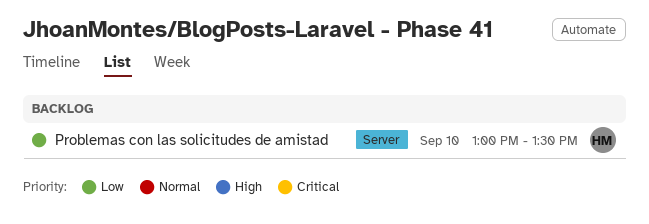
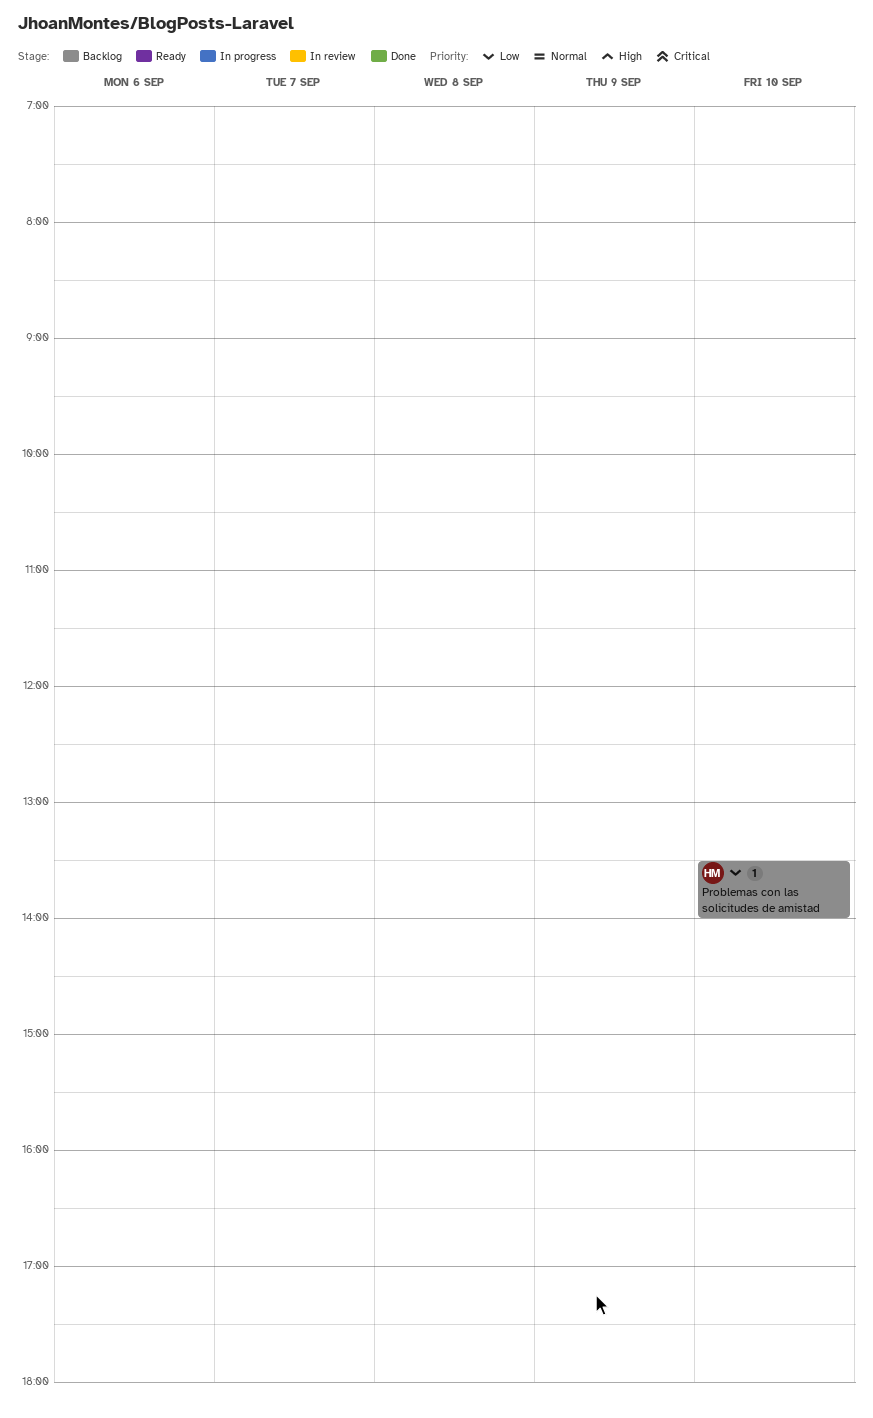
Problemas con las solicitudes de amistad, begins: 13:00 -> 13:30
Problemas con las solicitudes de amistad, ends: 13:30 -> 14:00

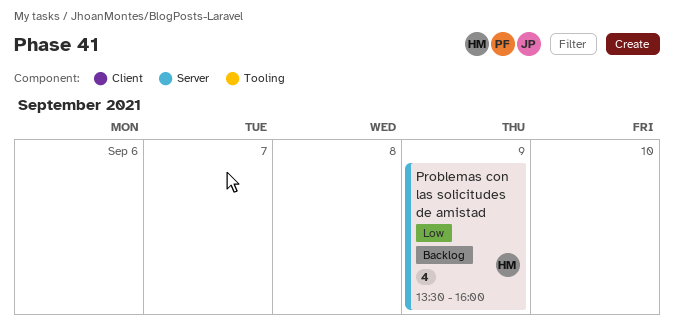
Problemas con las solicitudes de amistad, estimate: 1 -> 4
Problemas con las solicitudes de amistad, day: Sep 10 -> Sep 9
Problemas con las solicitudes de amistad, ends: 14:00 -> 16:00

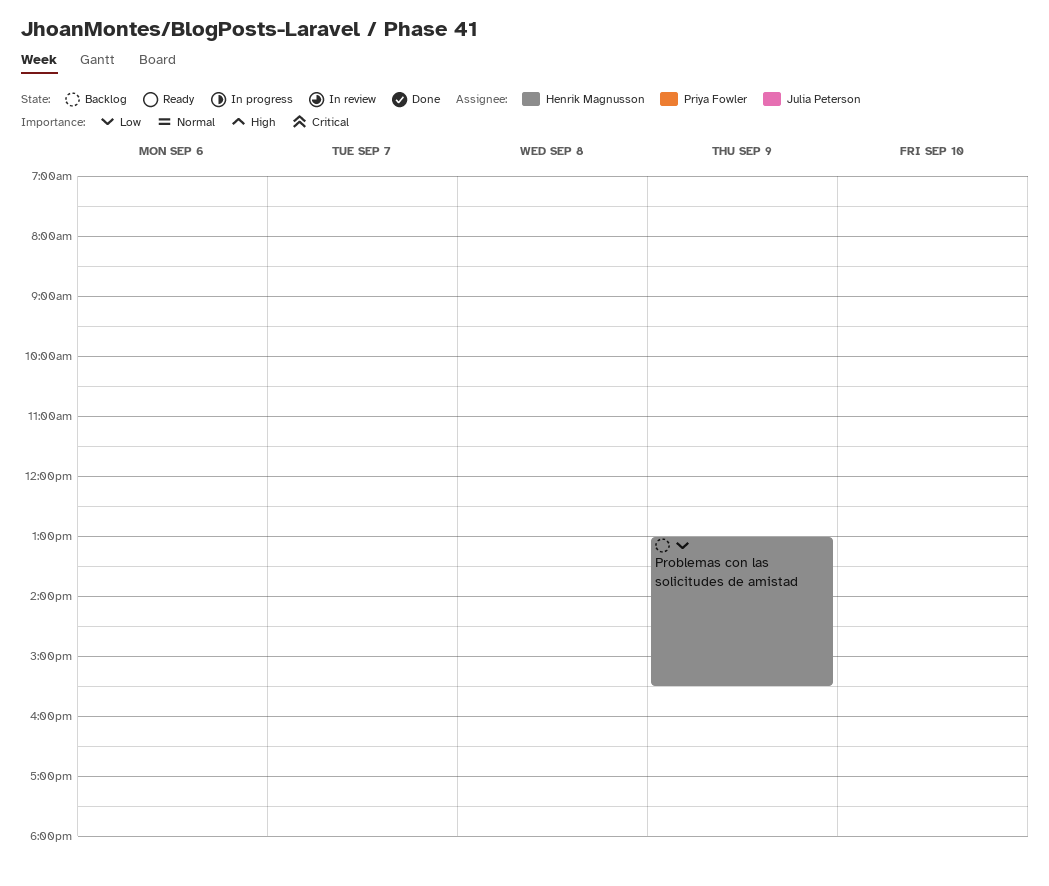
Problemas con las solicitudes de amistad, begins: 13:30 -> 13:00
Problemas con las solicitudes de amistad, ends: 16:00 -> 15:30

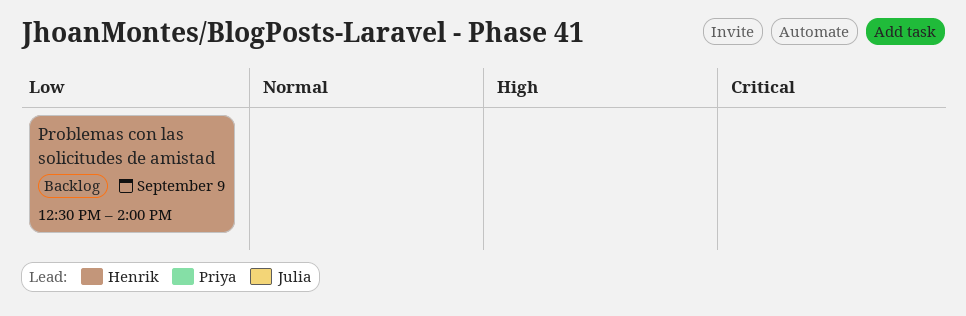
Problemas con las solicitudes de amistad, begins: 13:00 -> 12:30
Problemas con las solicitudes de amistad, ends: 15:30 -> 14:00

